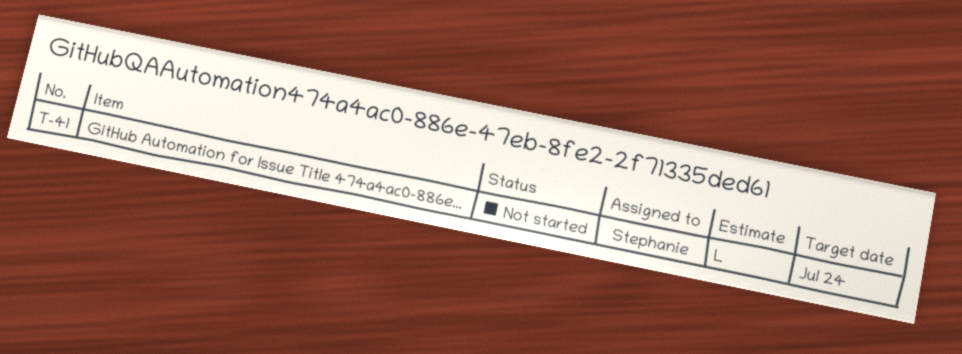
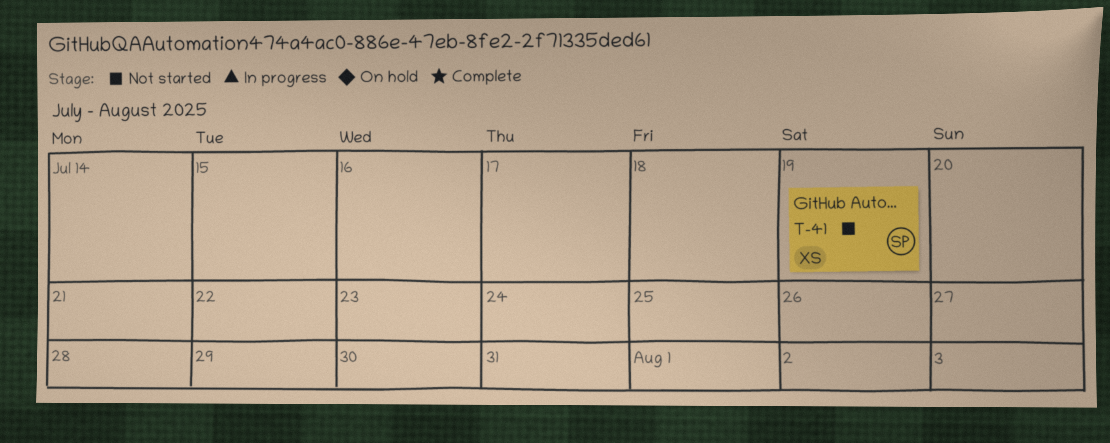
T-41, estimate: L -> XS
T-41, due: Jul 24 -> Jul 19

